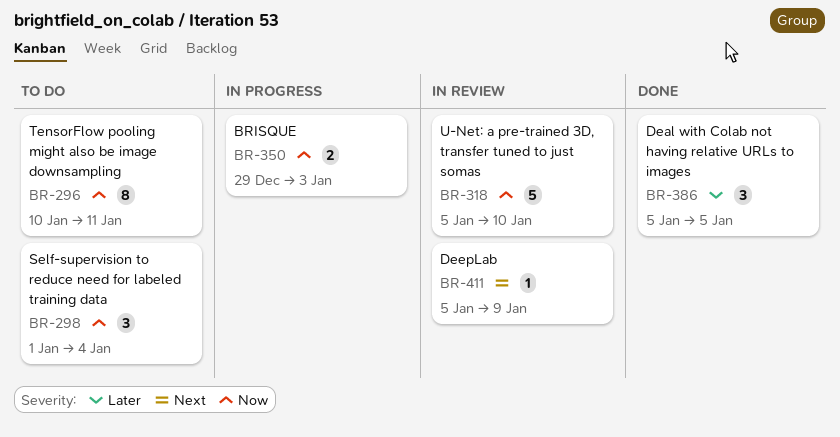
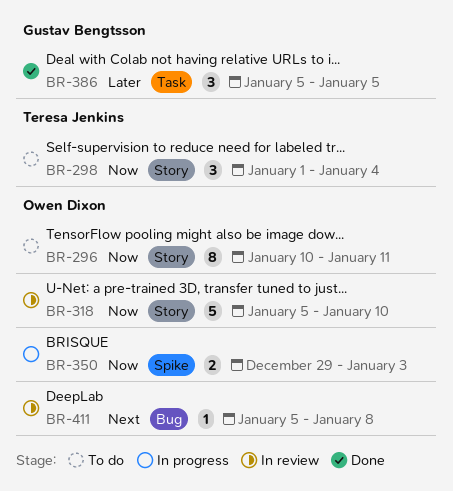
BR-411, due: Jan 9 -> Jan 8

